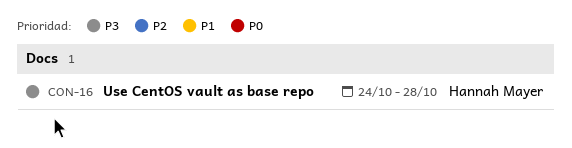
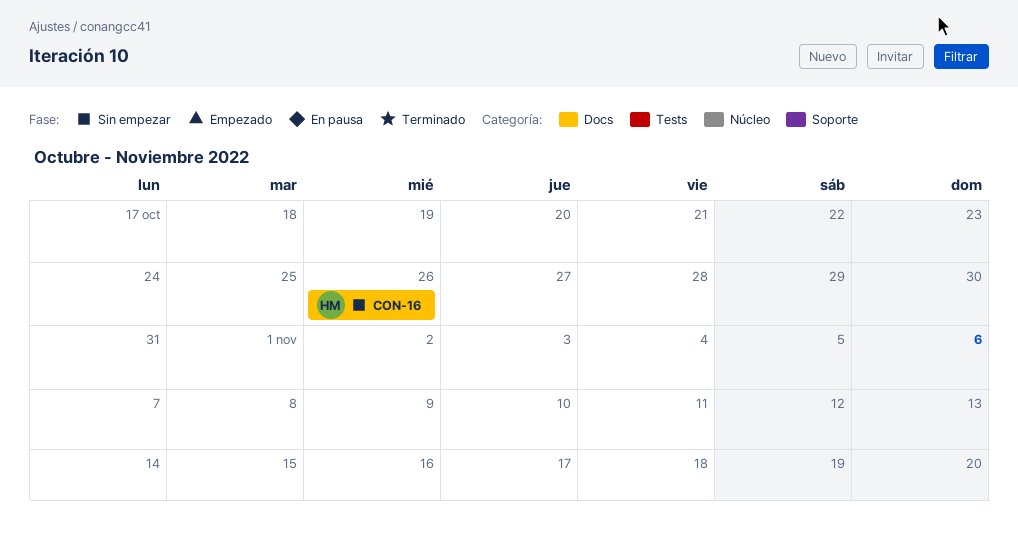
CON-16, start: Oct 24 -> Oct 26
CON-16, due: Oct 28 -> Oct 26

